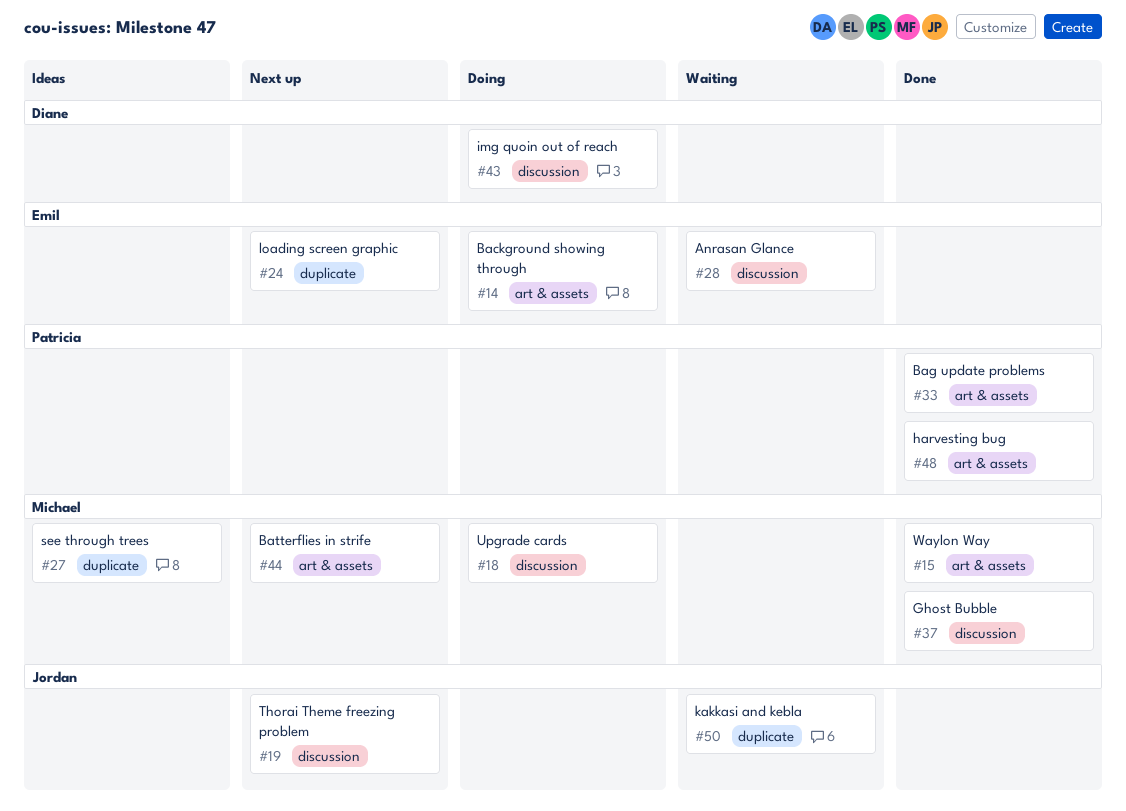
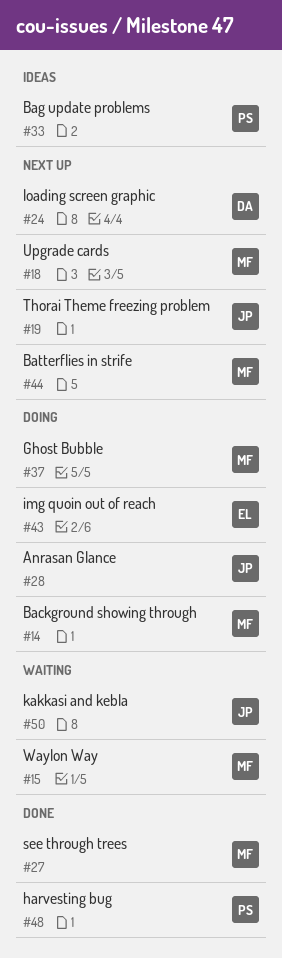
#14, owner: Emil -> Michael
#15, status: Done -> Waiting
#18, status: Doing -> Next up
#24, owner: Emil -> Diane
#27, status: Ideas -> Done
#28, status: Waiting -> Doing
#28, owner: Emil -> Jordan
#33, status: Done -> Ideas
#37, status: Done -> Doing
#43, owner: Diane -> Emil

